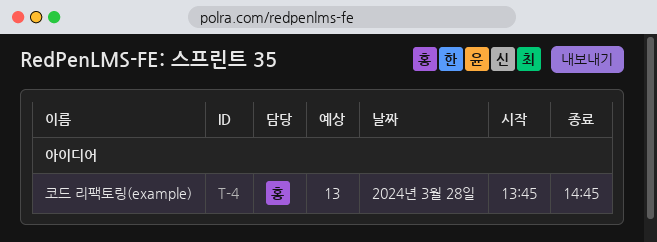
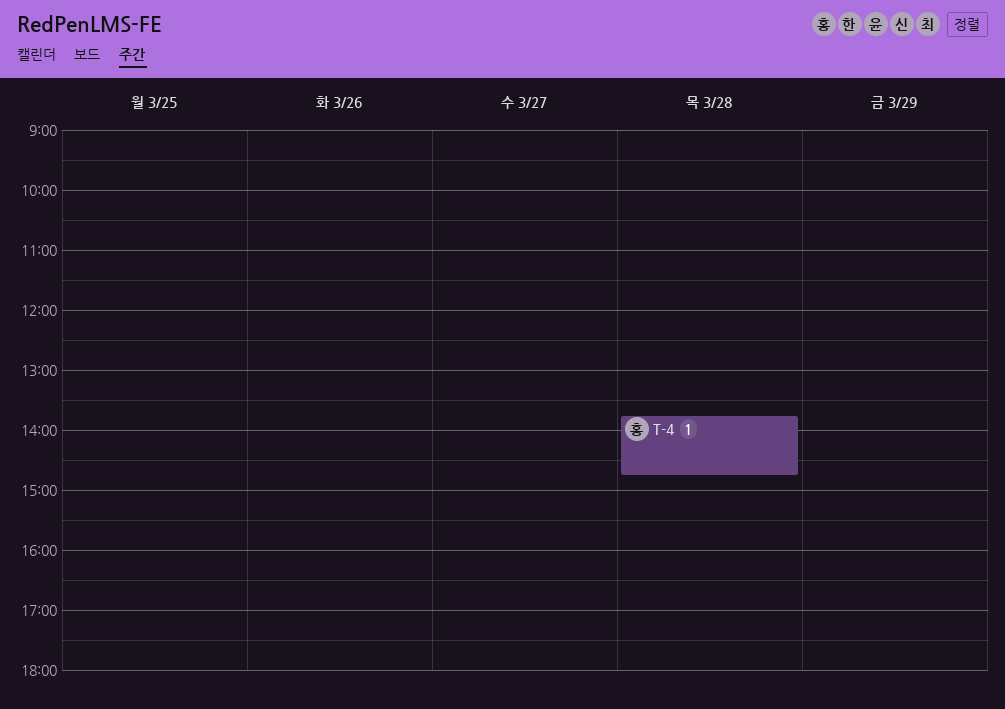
T-4, estimate: 13 -> 1

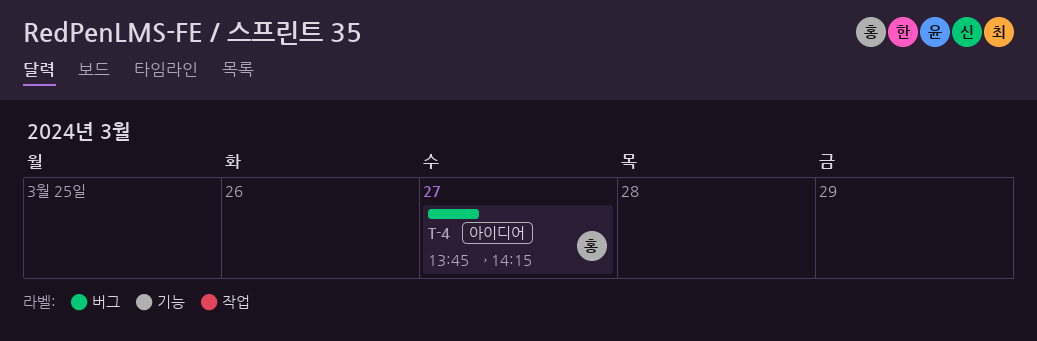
T-4, day: Mar 28 -> Mar 27
T-4, ends: 14:45 -> 14:15

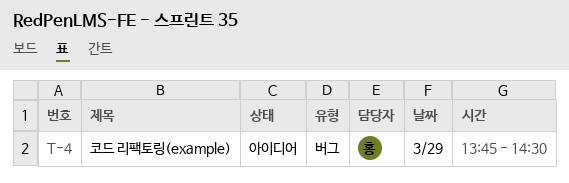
T-4, day: Mar 27 -> Mar 29
T-4, ends: 14:15 -> 14:30

